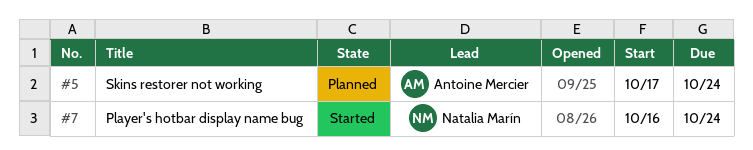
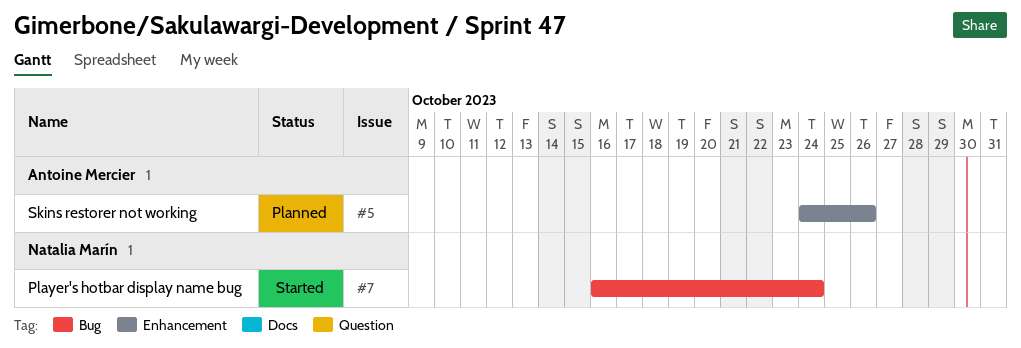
#5, start: Oct 17 -> Oct 24
#5, due: Oct 24 -> Oct 26

